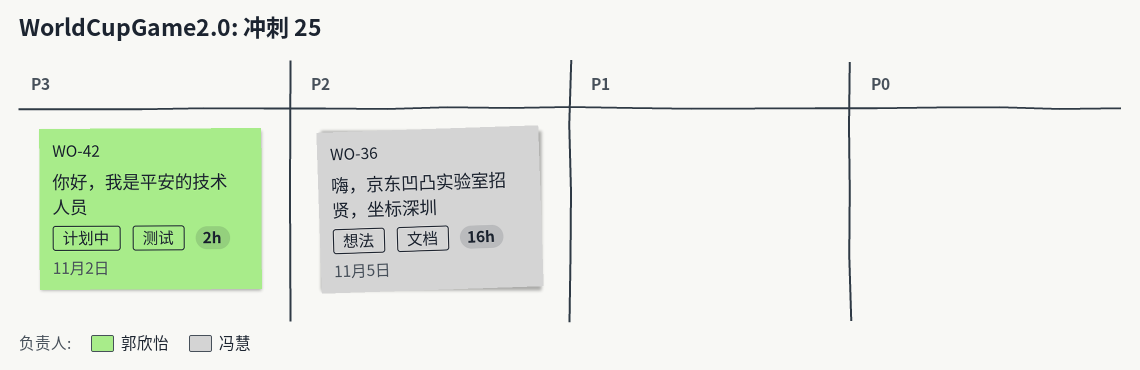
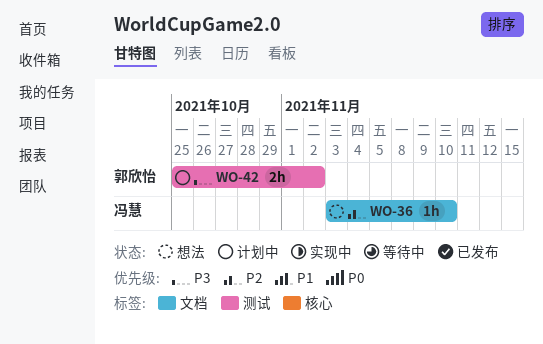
WO-36, estimate: 16h -> 1h
WO-36, due: Nov 5 -> Nov 10

